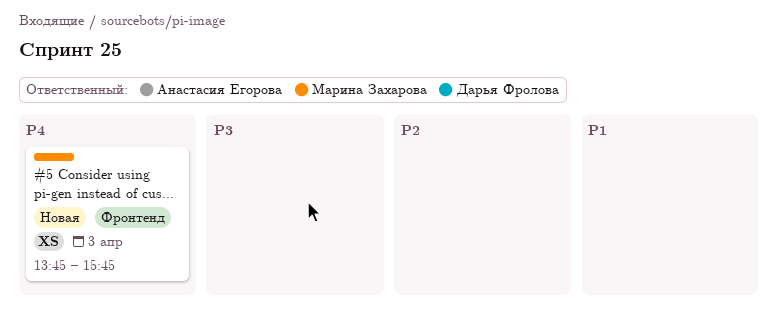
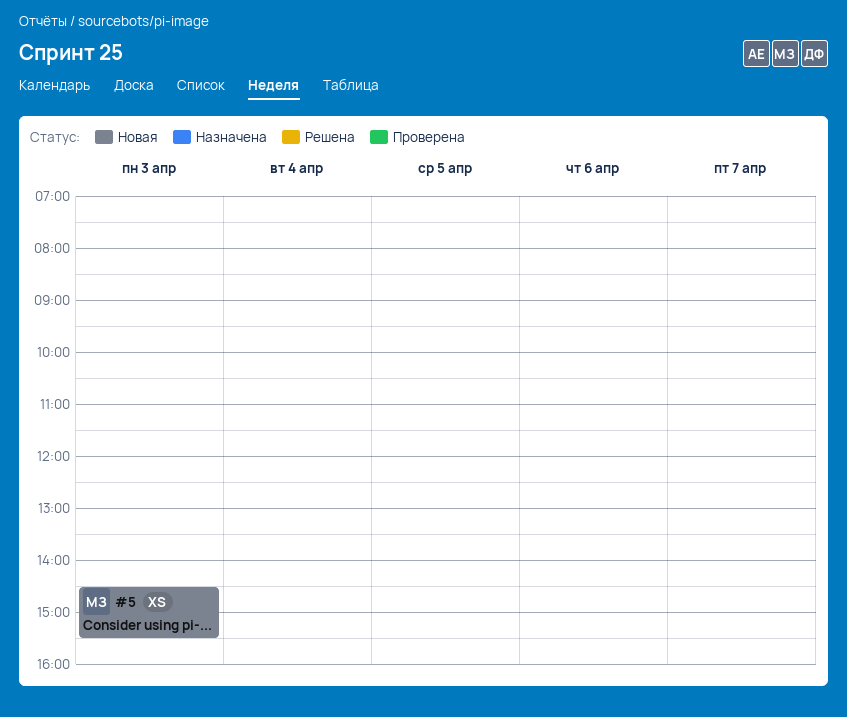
#5, begins: 13:45 -> 14:30
#5, ends: 15:45 -> 15:30

